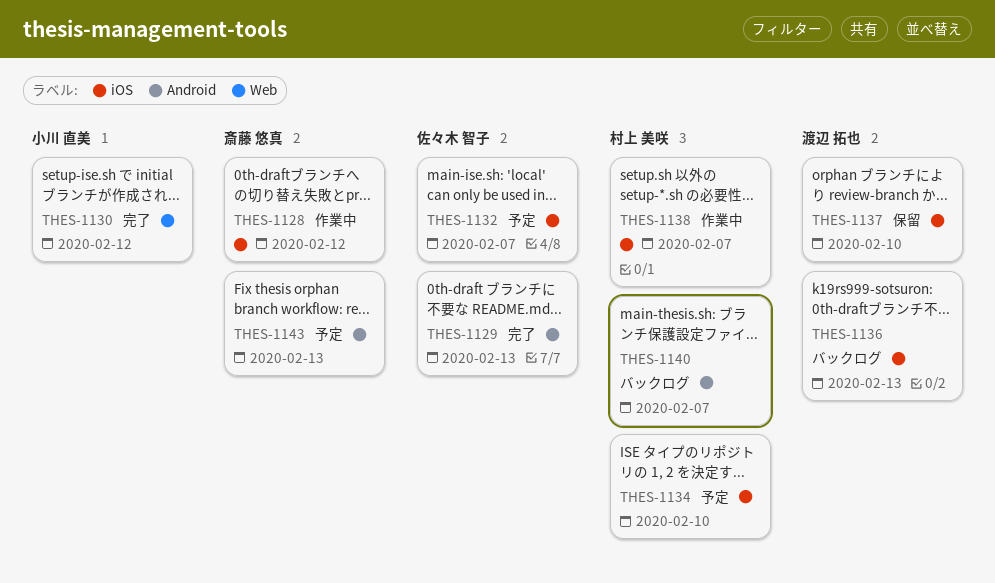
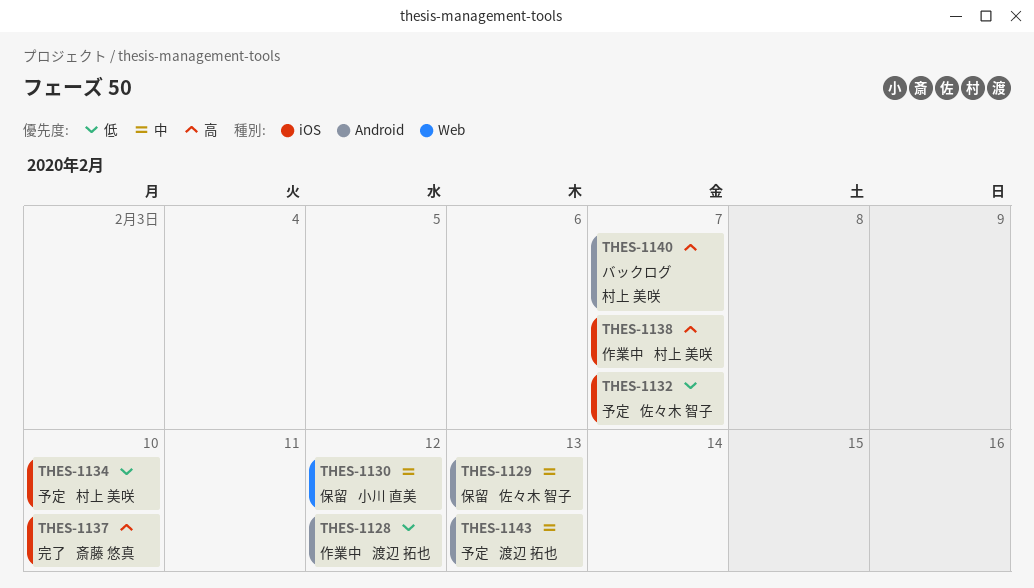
THES-1128, owner: 斎藤 悠真 -> 渡辺 拓也
THES-1128, label: iOS -> Android
THES-1129, status: 完了 -> 保留
THES-1130, status: 完了 -> 保留
THES-1136: present -> none
THES-1137, status: 保留 -> 完了
THES-1137, owner: 渡辺 拓也 -> 斎藤 悠真
THES-1143, owner: 斎藤 悠真 -> 渡辺 拓也

